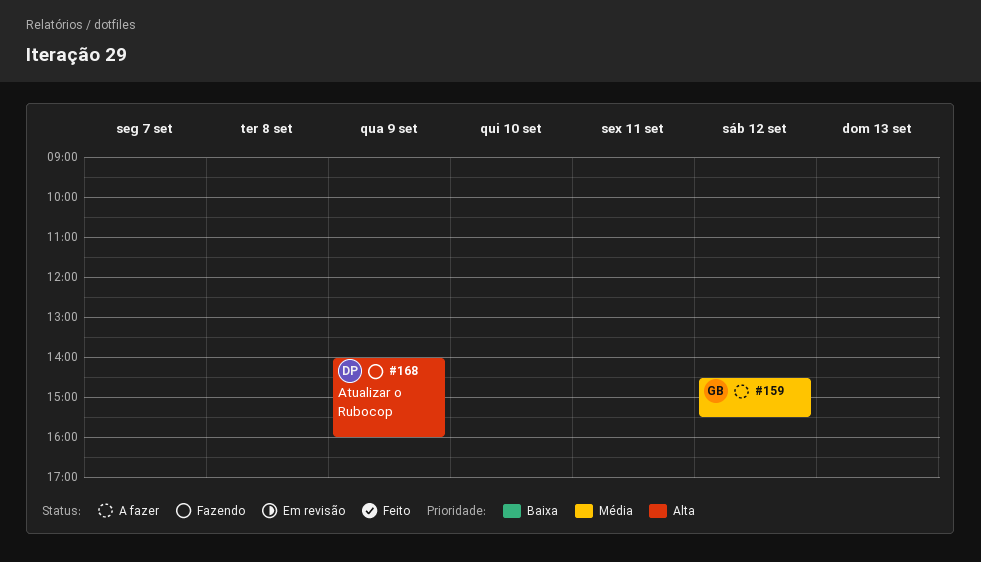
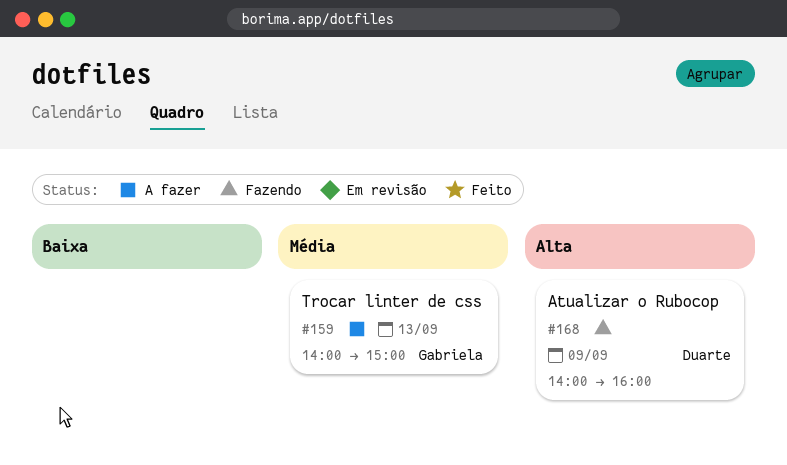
#159, day: Sep 12 -> Sep 13
#159, begins: 14:30 -> 14:00
#159, ends: 15:30 -> 15:00

